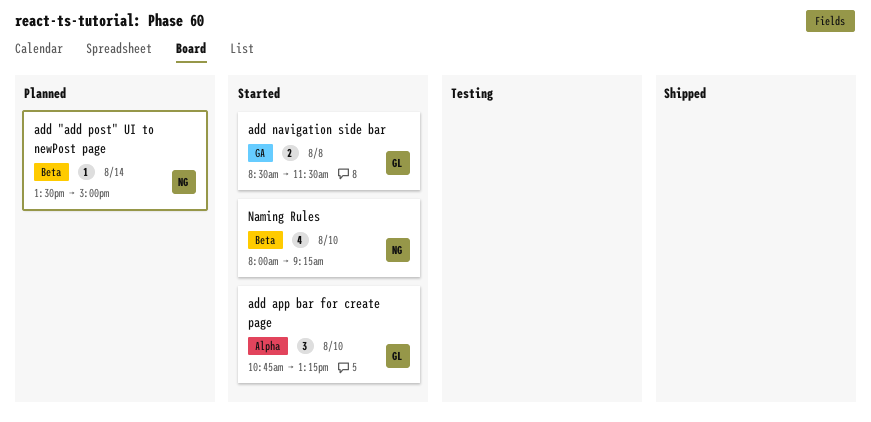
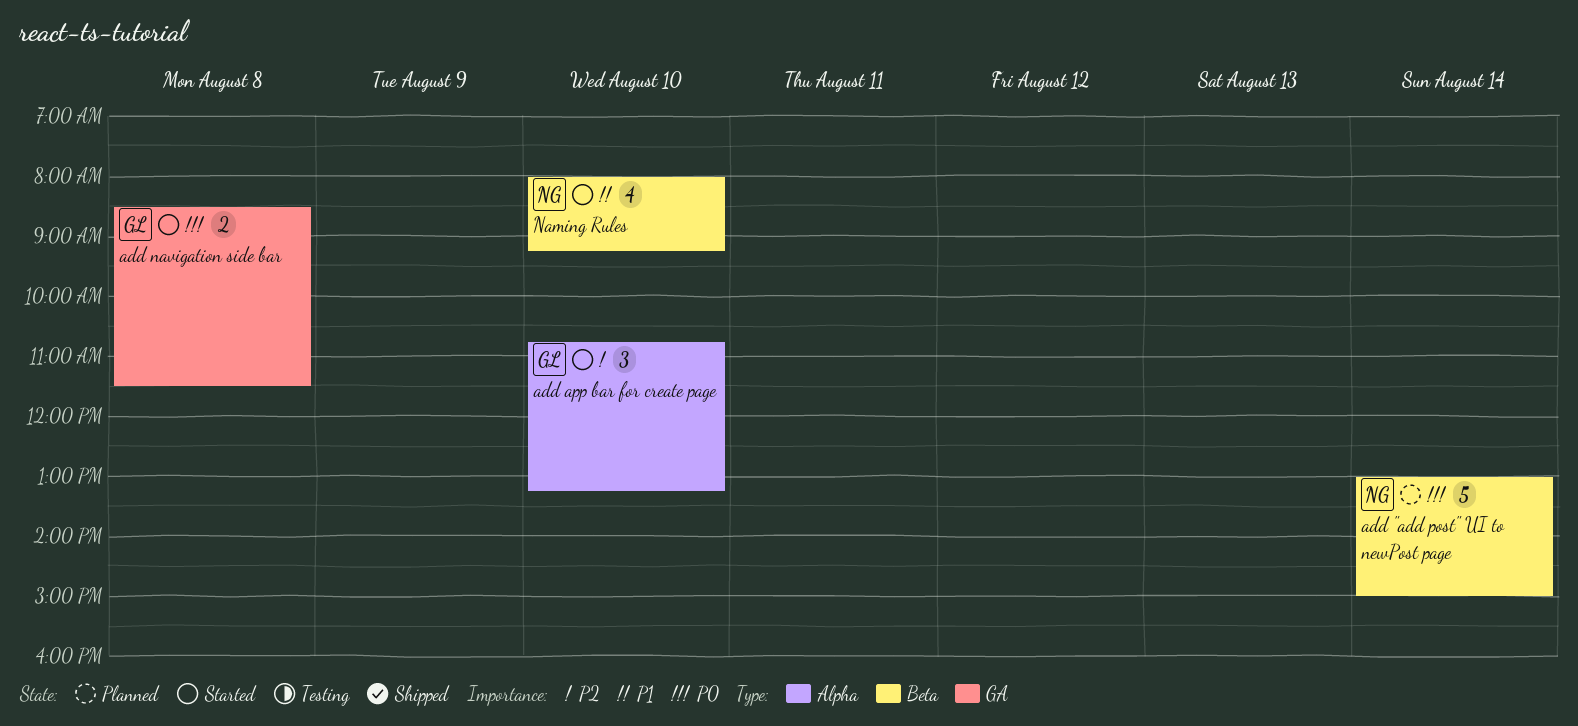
add "add post" UI to newPost page, estimate: 1 -> 5
add "add post" UI to newPost page, begins: 13:30 -> 13:00

